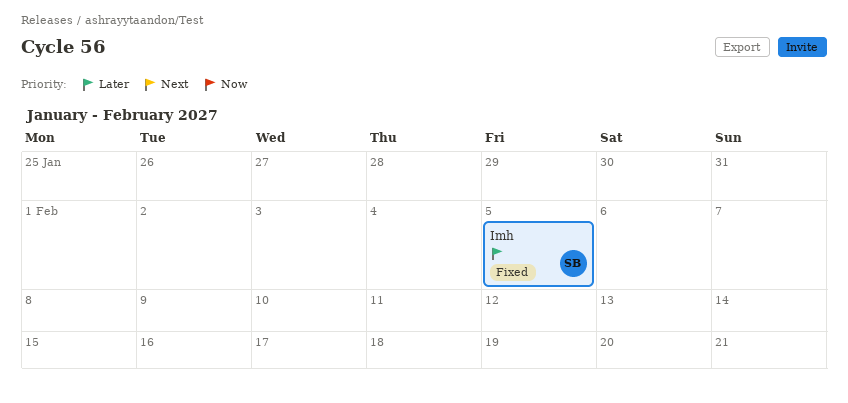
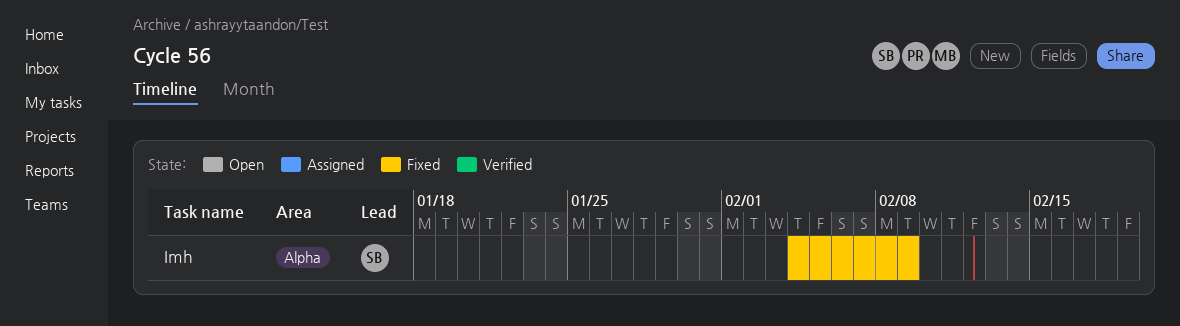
Imh, due: Feb 5 -> Feb 9

